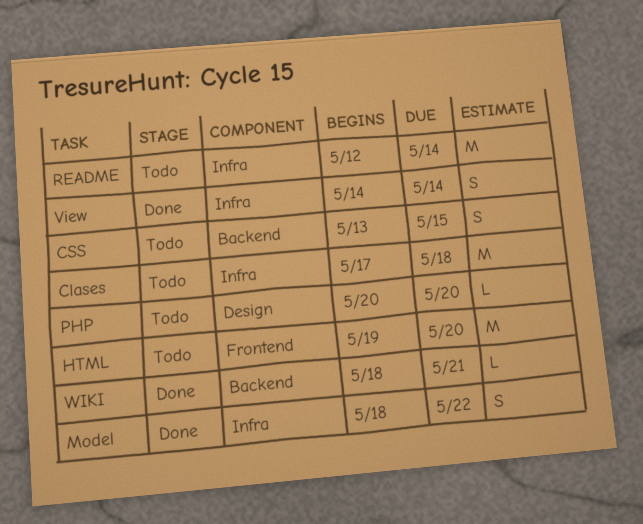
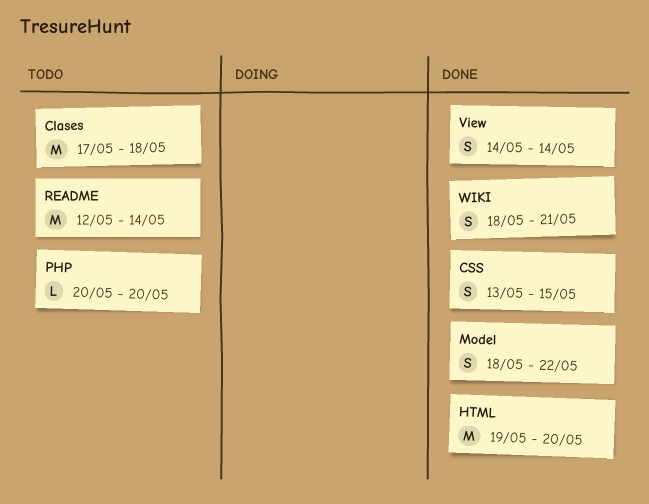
CSS, status: Todo -> Done
HTML, status: Todo -> Done
WIKI, estimate: L -> S

